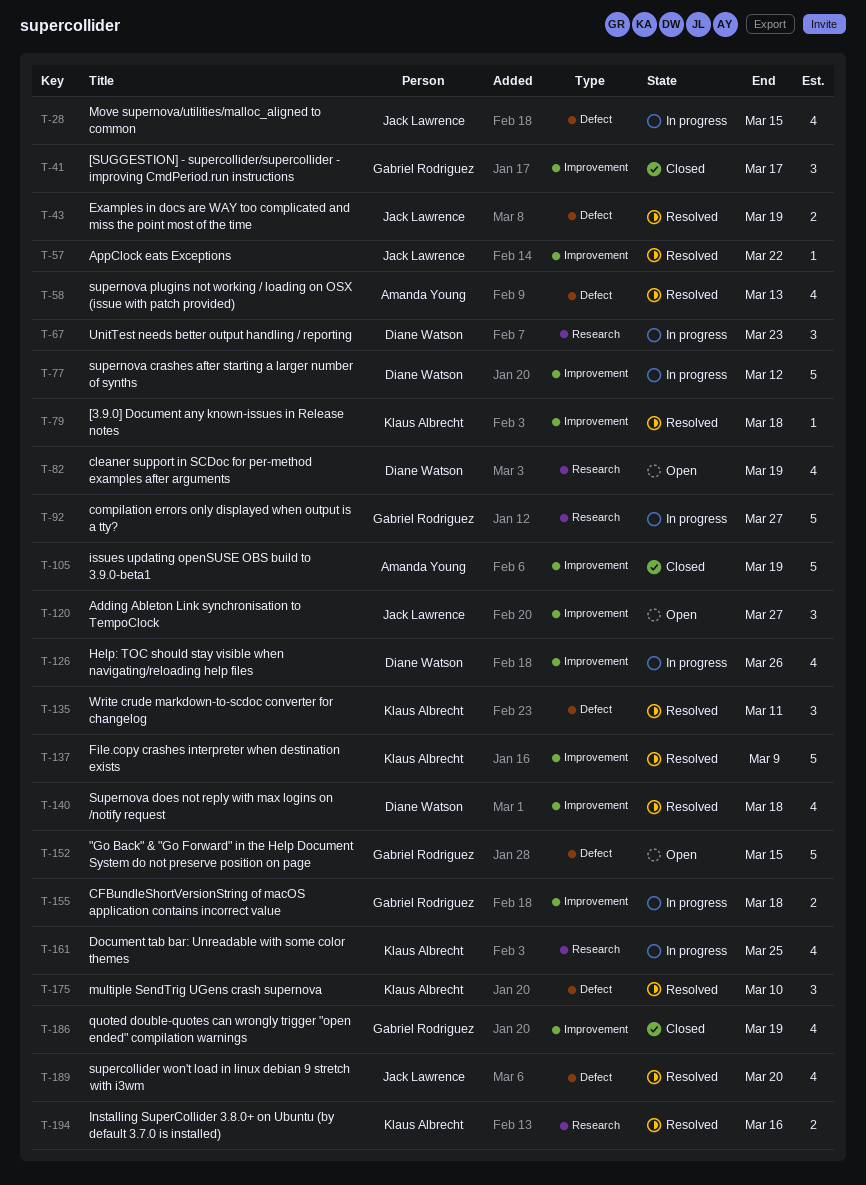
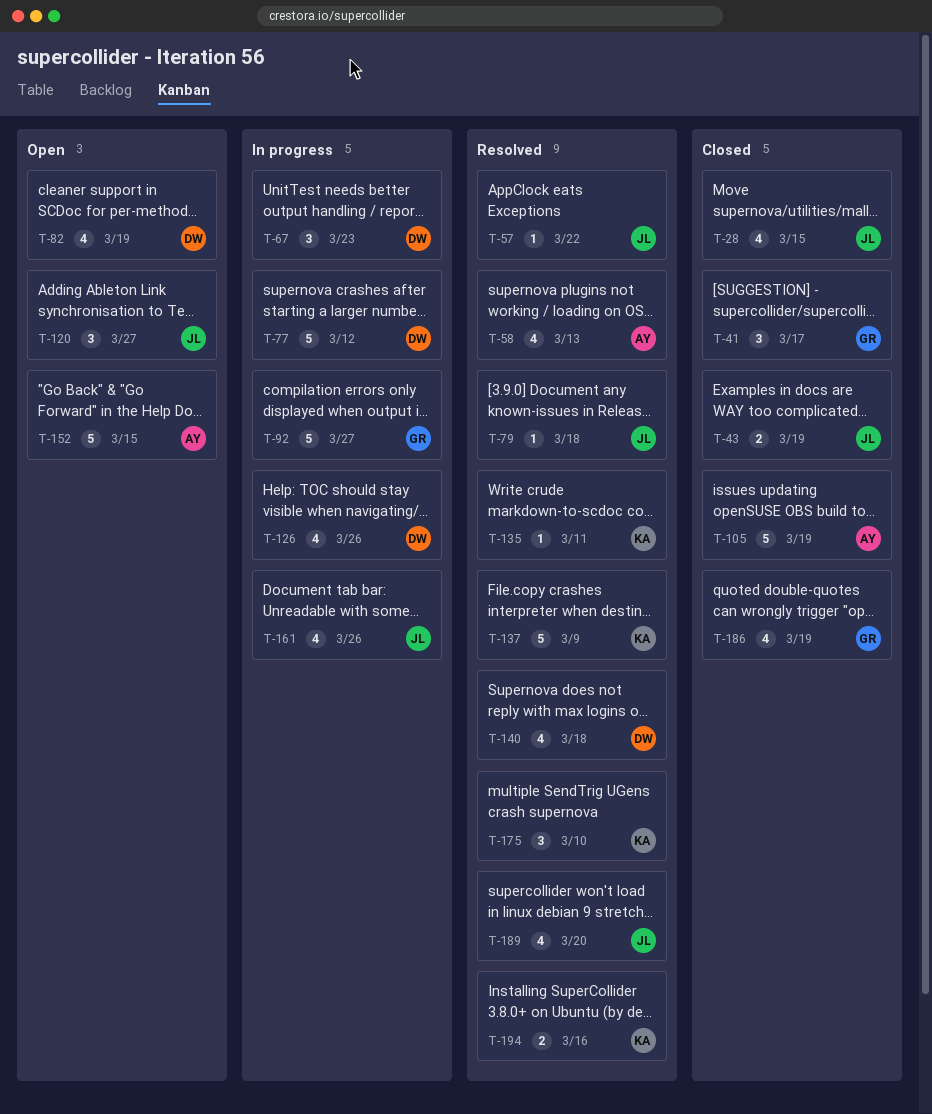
T-28, status: In progress -> Closed
T-43, status: Resolved -> Closed
T-79, owner: Klaus Albrecht -> Jack Lawrence
T-135, estimate: 3 -> 1
T-152, owner: Gabriel Rodriguez -> Amanda Young
T-155: present -> none
T-161, owner: Klaus Albrecht -> Jack Lawrence
T-161, due: Mar 25 -> Mar 26

